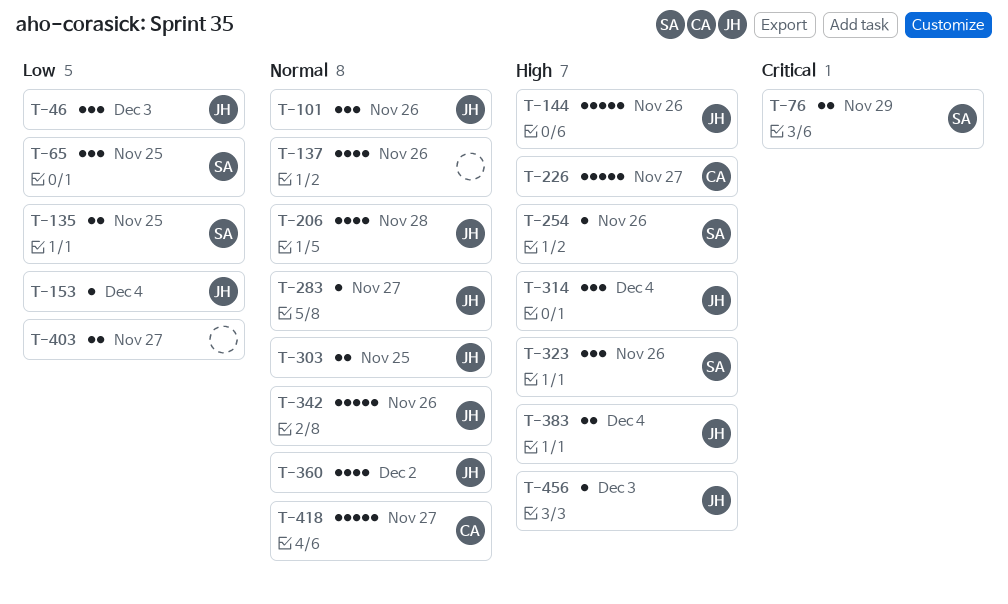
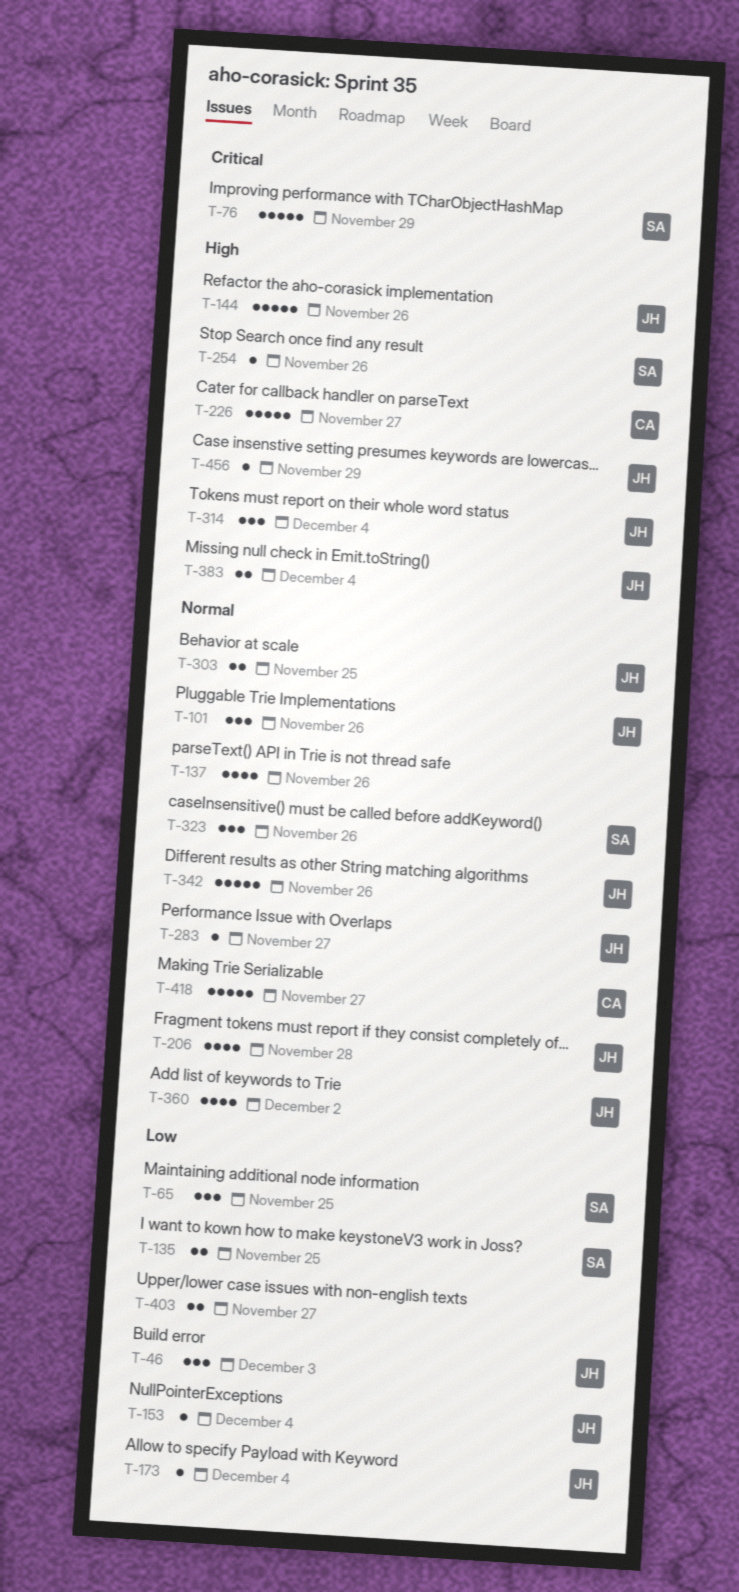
T-76, estimate: 2 -> 5
T-173: none -> present
T-323, priority: High -> Normal
T-456, due: Dec 3 -> Nov 29

